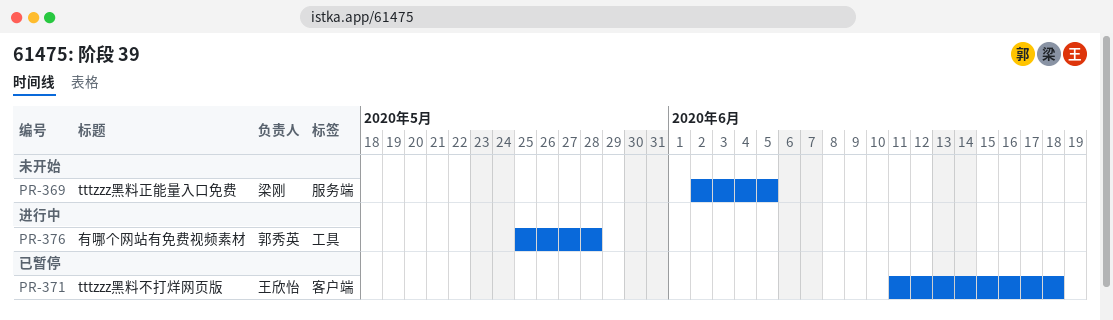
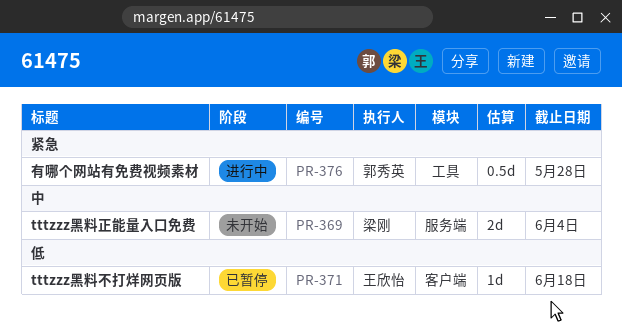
PR-369, due: Jun 5 -> Jun 4

